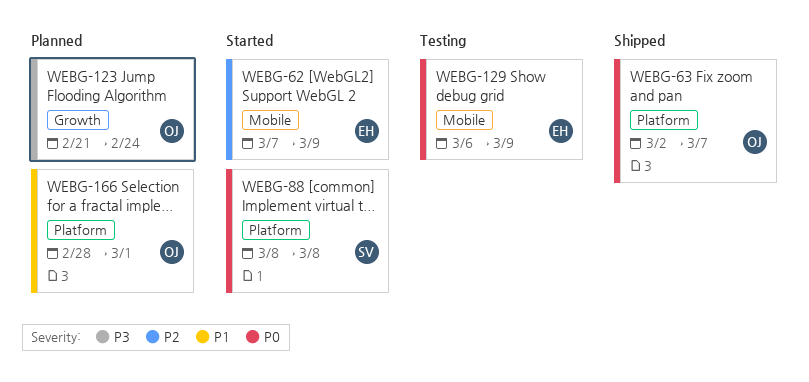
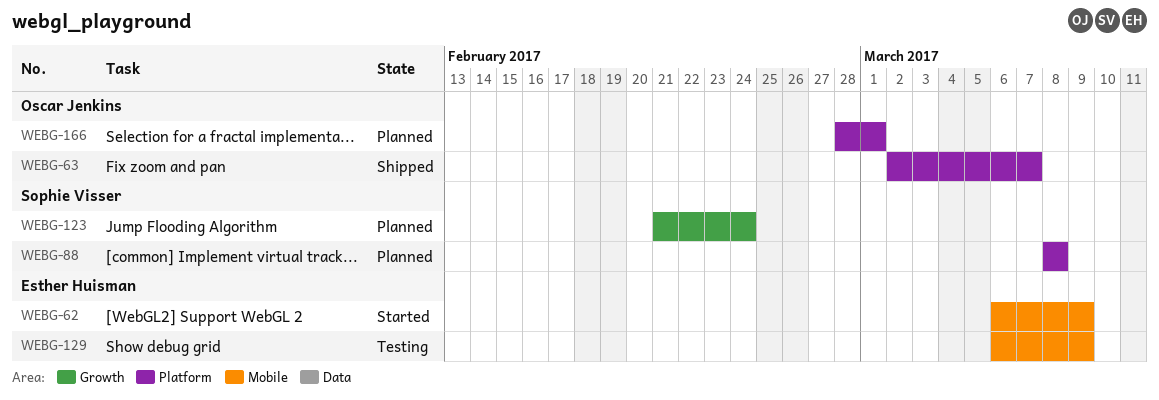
WEBG-62, start: Mar 7 -> Mar 6
WEBG-88, status: Started -> Planned
WEBG-123, owner: Oscar Jenkins -> Sophie Visser

